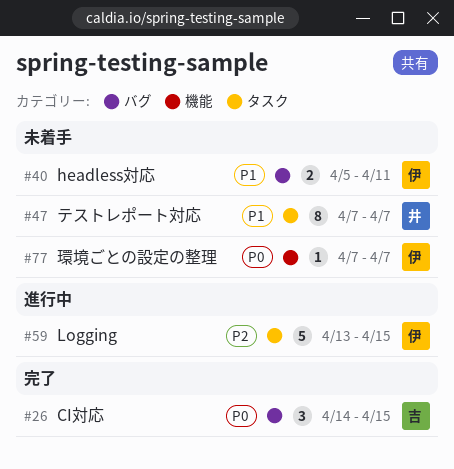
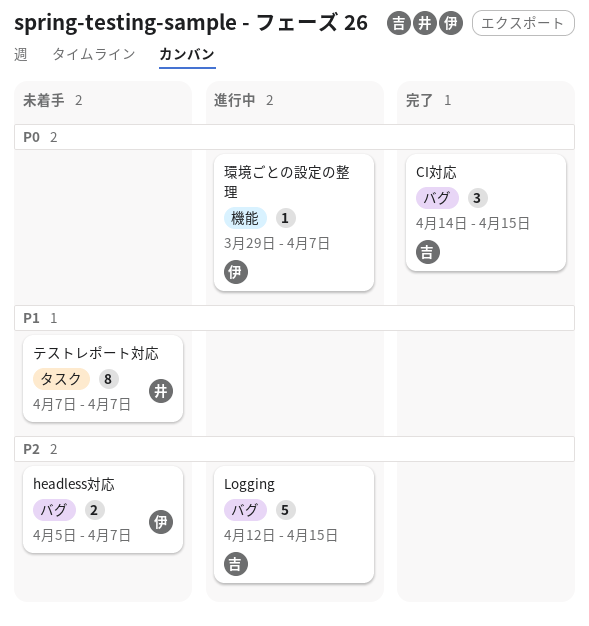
headless対応, priority: P1 -> P2
headless対応, due: Apr 11 -> Apr 7
Logging, owner: 伊 -> 吉
Logging, label: タスク -> バグ
Logging, start: Apr 13 -> Apr 12
環境ごとの設定の整理, status: 未着手 -> 進行中
環境ごとの設定の整理, start: Apr 7 -> Mar 29

